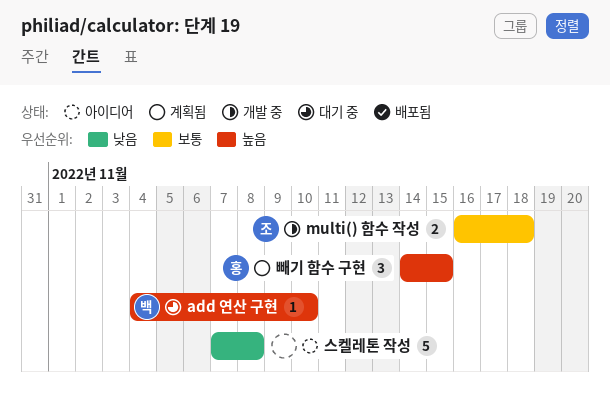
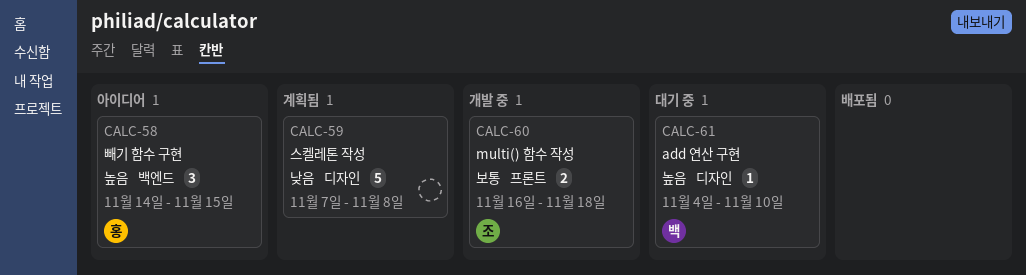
빼기 함수 구현, status: 계획됨 -> 아이디어
스켈레톤 작성, status: 아이디어 -> 계획됨

